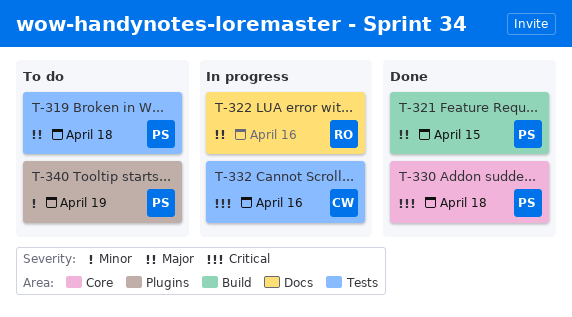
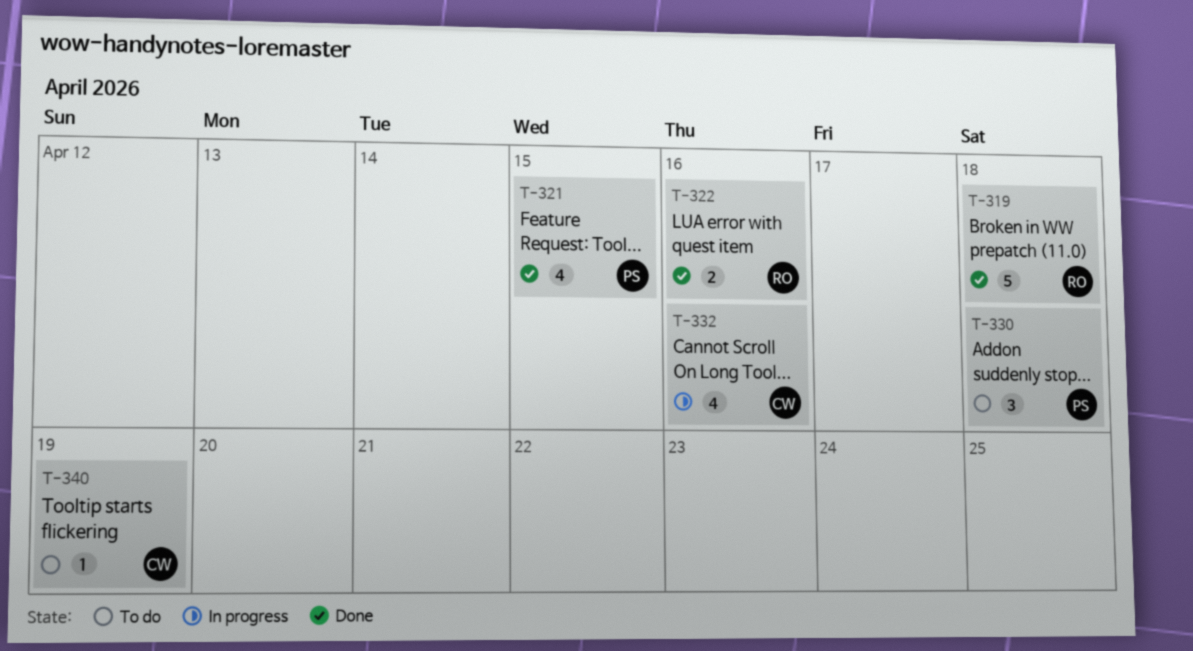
T-319, status: To do -> Done
T-319, owner: PS -> RO
T-322, status: In progress -> Done
T-330, status: Done -> To do
T-340, owner: PS -> CW

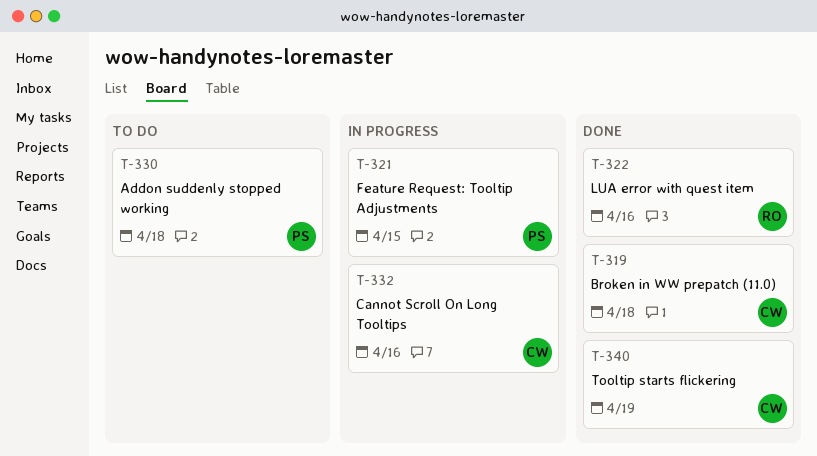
T-319, owner: RO -> CW
T-321, status: Done -> In progress
T-340, status: To do -> Done

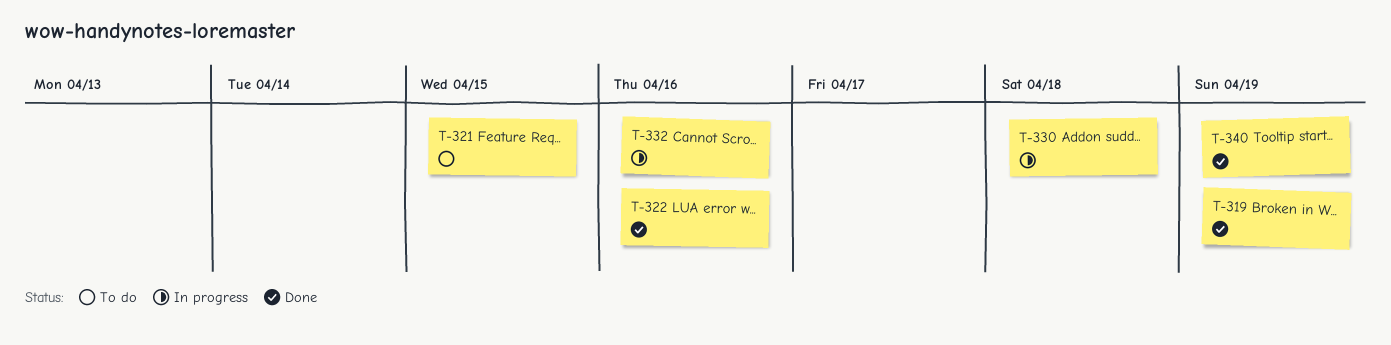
T-319, due: Apr 18 -> Apr 19
T-321, status: In progress -> To do
T-330, status: To do -> In progress

